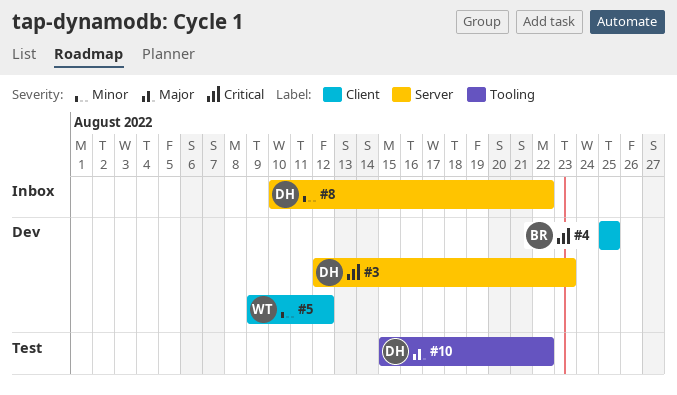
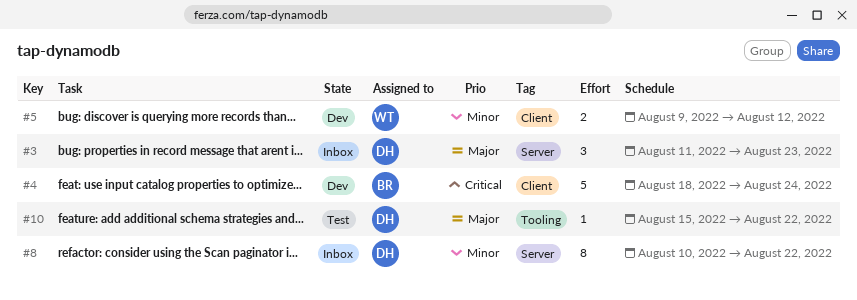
#3, status: Dev -> Inbox
#3, priority: Critical -> Major
#3, start: Aug 12 -> Aug 11
#4, start: Aug 25 -> Aug 18
#4, due: Aug 25 -> Aug 24

